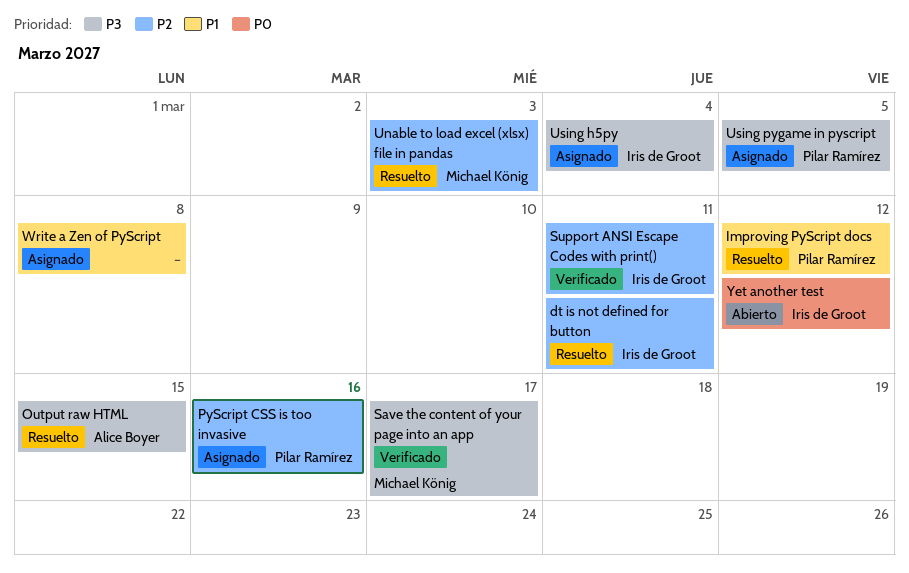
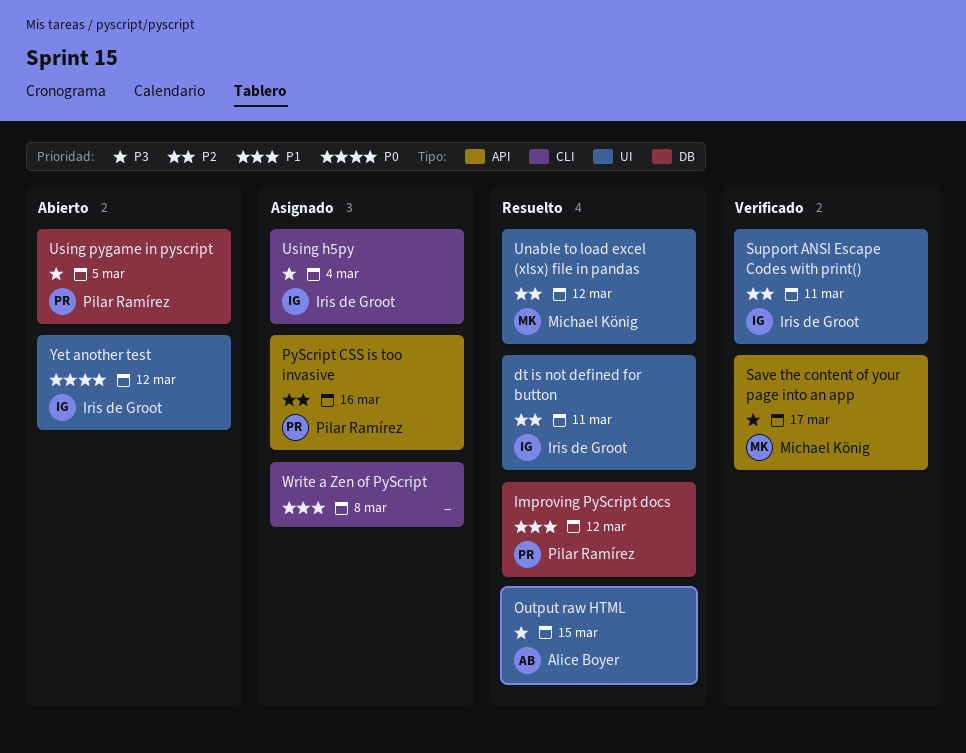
Unable to load excel (xlsx) file in pandas, due: Mar 3 -> Mar 12
Using pygame in pyscript, status: Asignado -> Abierto

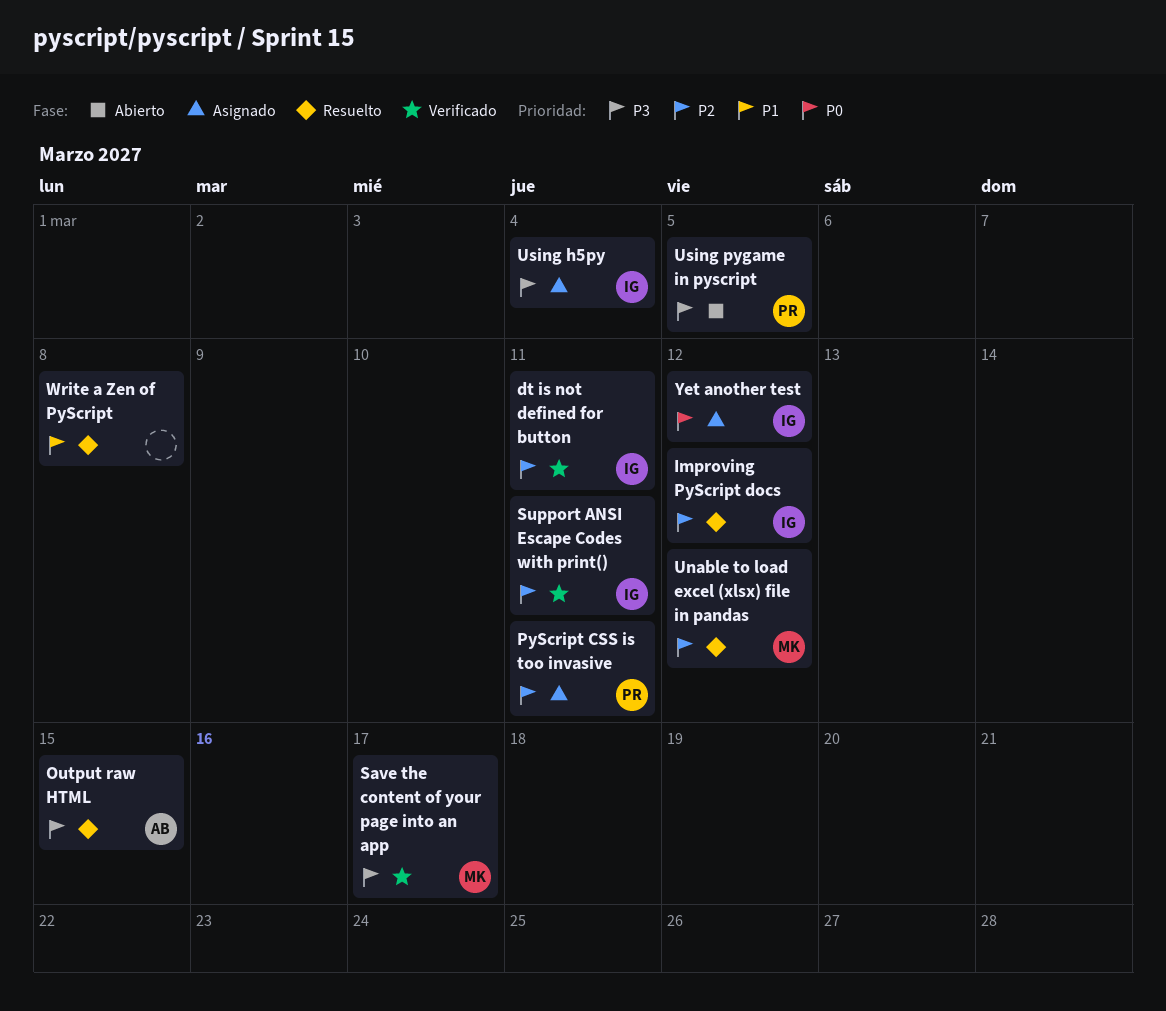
dt is not defined for button, status: Resuelto -> Verificado
Improving PyScript docs, owner: Pilar Ramírez -> Iris de Groot
Improving PyScript docs, priority: P1 -> P2
PyScript CSS is too invasive, due: Mar 16 -> Mar 11
Write a Zen of PyScript, status: Asignado -> Resuelto
Yet another test, status: Abierto -> Asignado

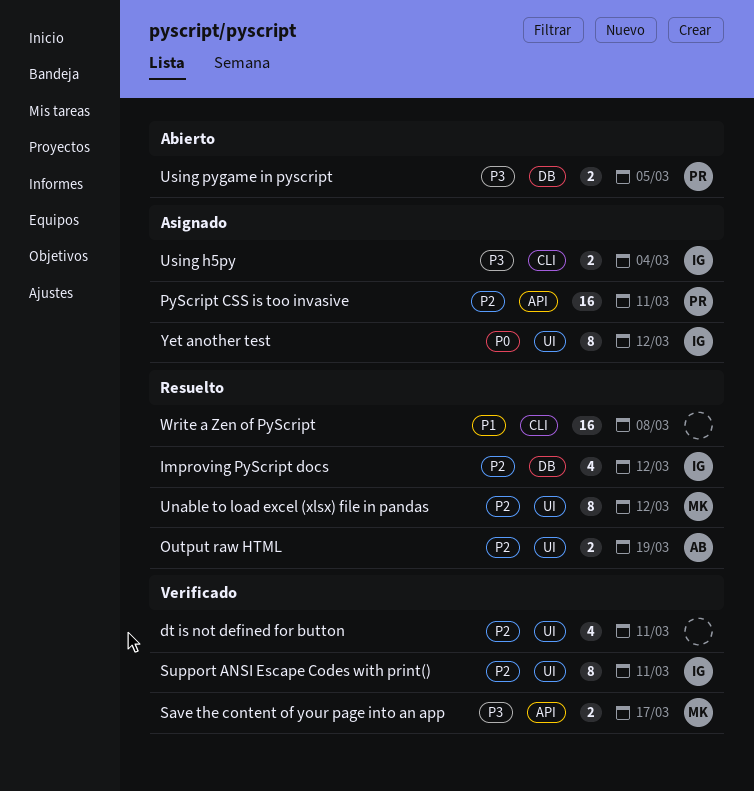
dt is not defined for button, owner: IG -> none
Output raw HTML, priority: P3 -> P2
Output raw HTML, due: Mar 15 -> Mar 19

